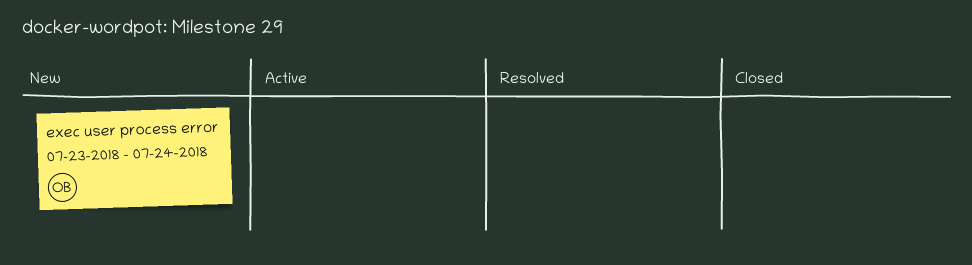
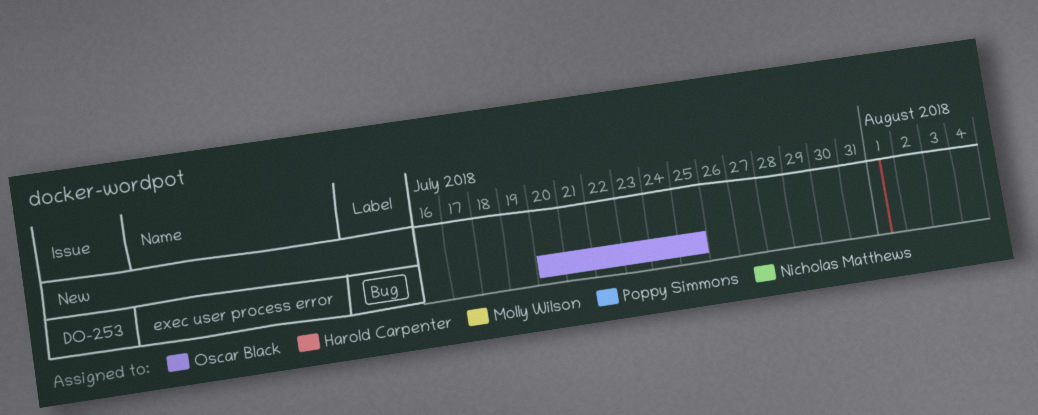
exec user process error, start: Jul 23 -> Jul 20
exec user process error, due: Jul 24 -> Jul 25

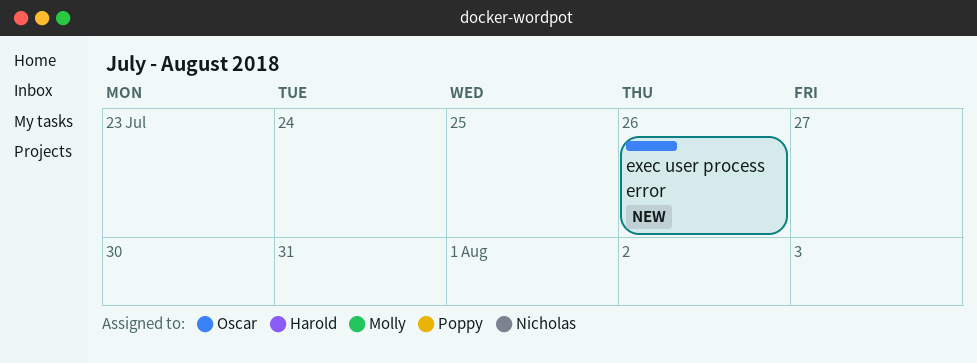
exec user process error, due: Jul 25 -> Jul 26

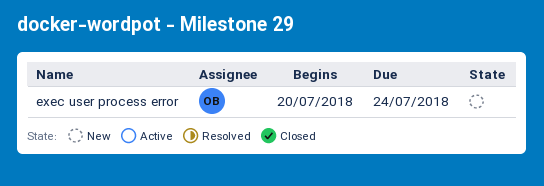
exec user process error, due: Jul 26 -> Jul 24

